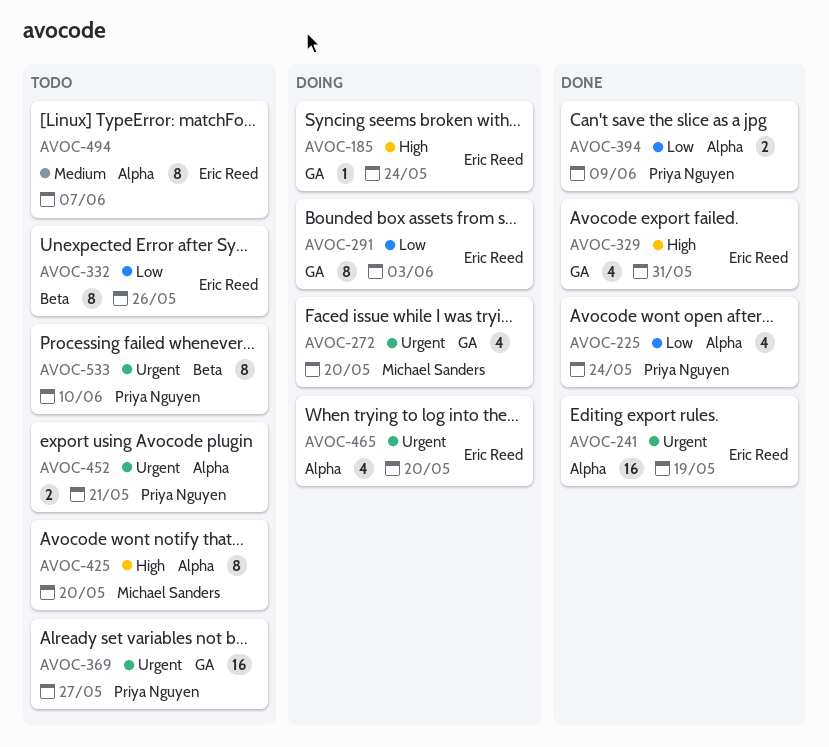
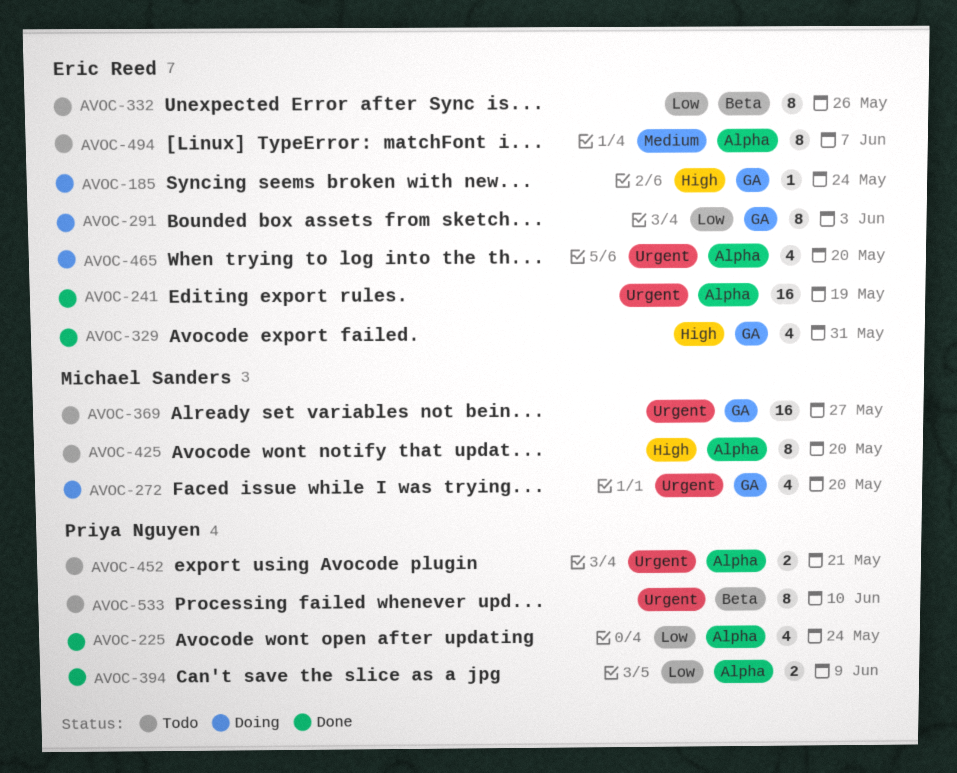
AVOC-369, owner: Priya Nguyen -> Michael Sanders

